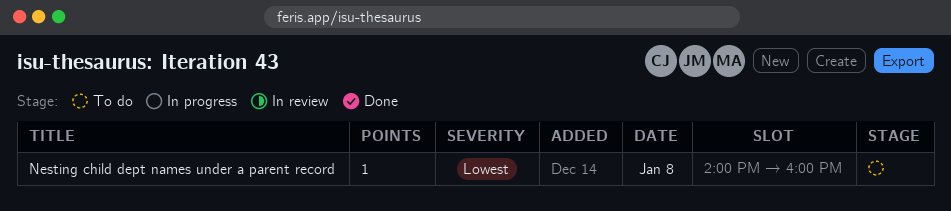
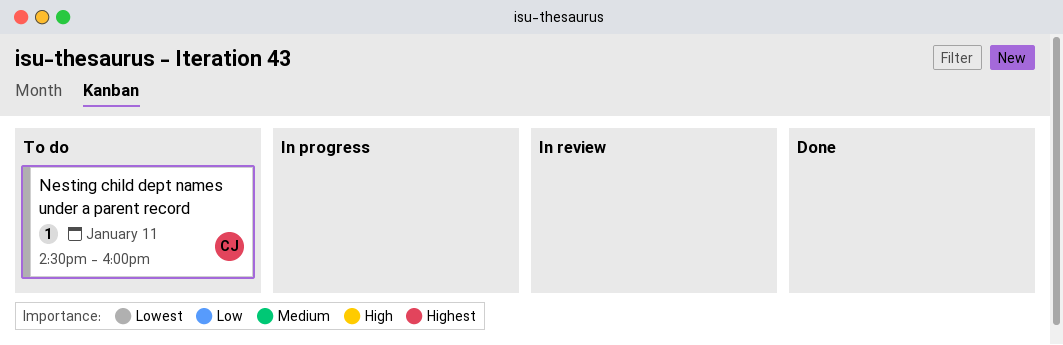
Nesting child dept names under a parent record, day: Jan 8 -> Jan 11
Nesting child dept names under a parent record, begins: 14:00 -> 14:30

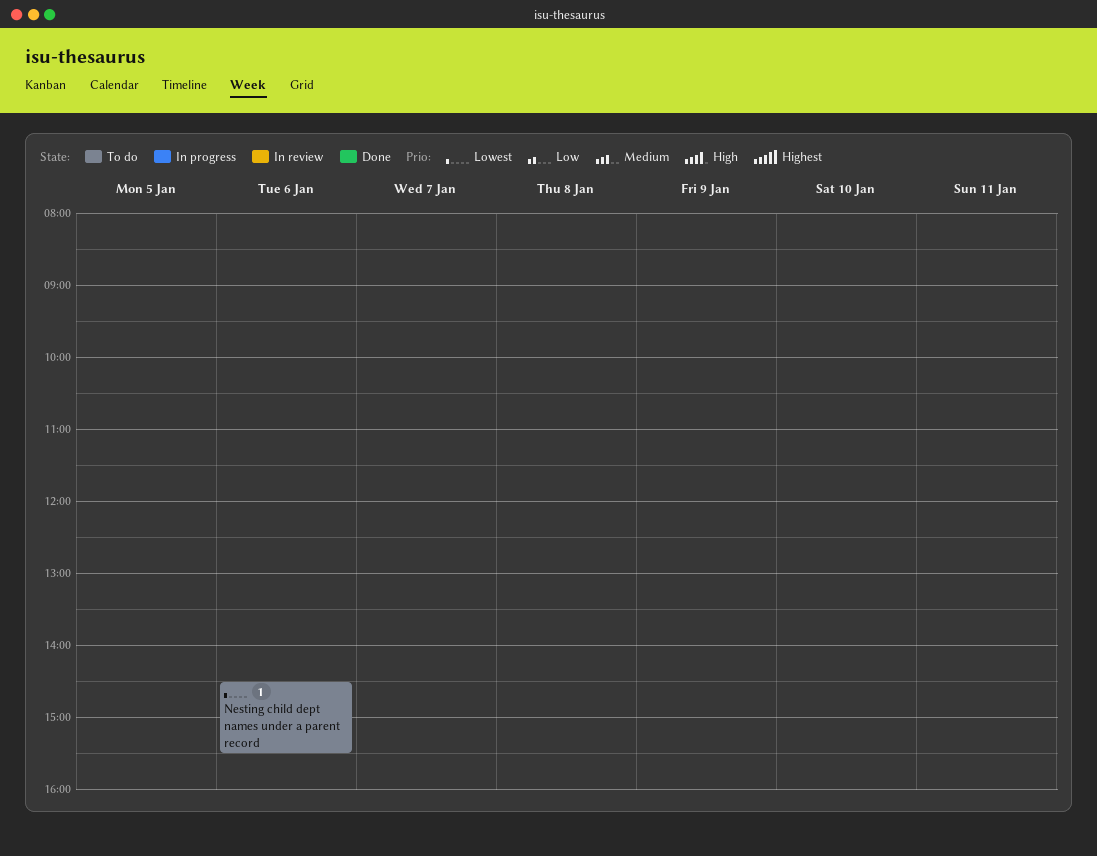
Nesting child dept names under a parent record, day: Jan 11 -> Jan 6
Nesting child dept names under a parent record, ends: 16:00 -> 15:30

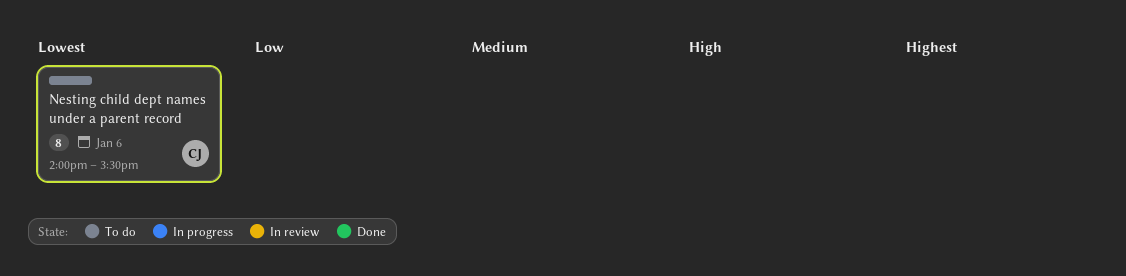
Nesting child dept names under a parent record, estimate: 1 -> 8
Nesting child dept names under a parent record, begins: 14:30 -> 14:00

